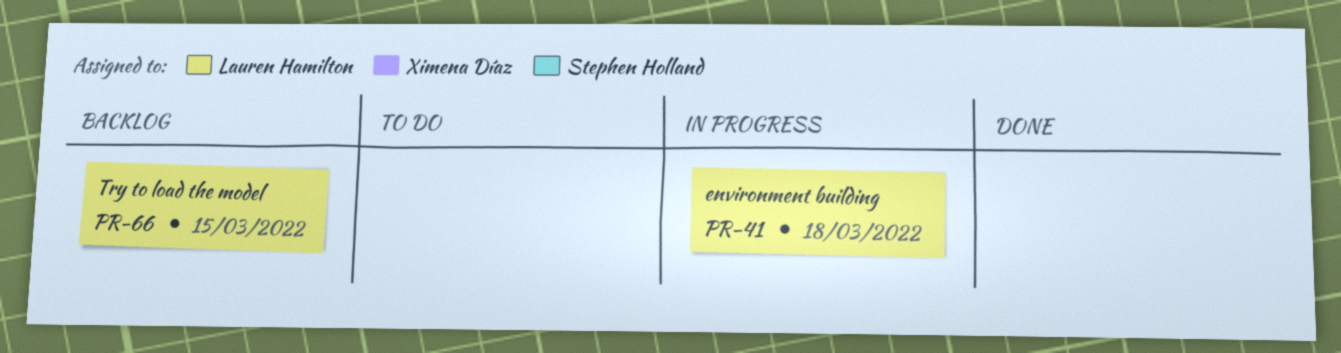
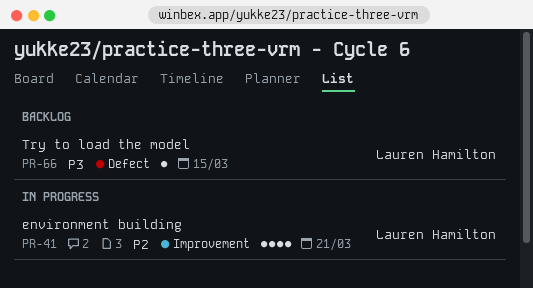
PR-41, estimate: 1 -> 4
PR-41, due: Mar 18 -> Mar 21

